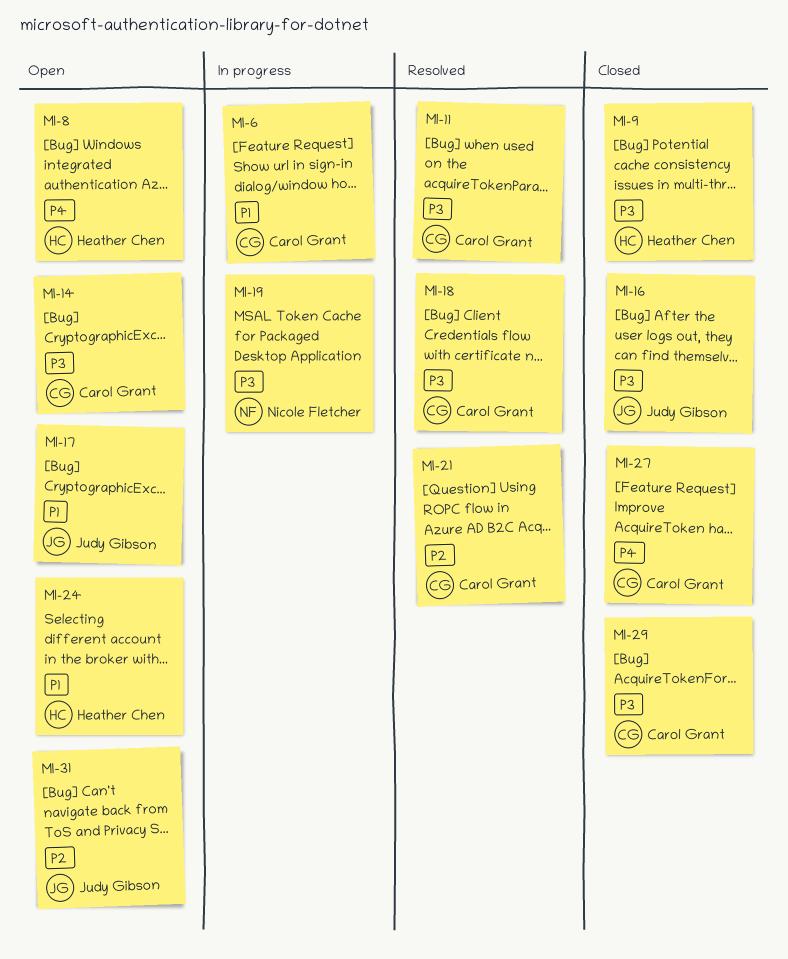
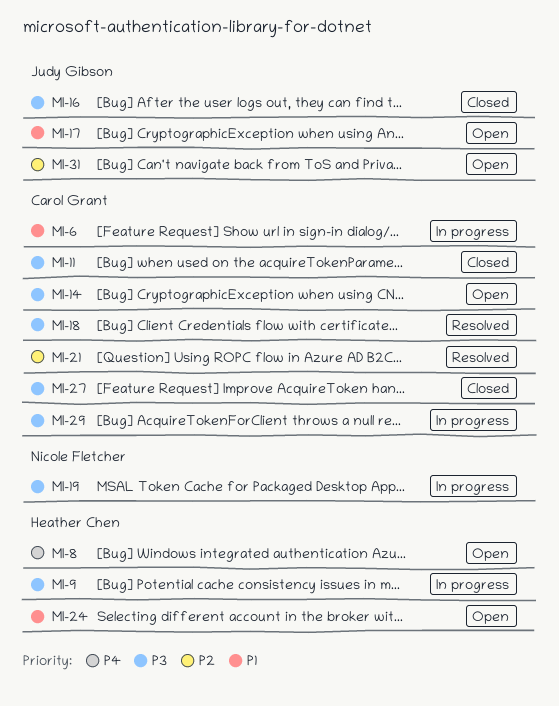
MI-9, status: Closed -> In progress
MI-11, status: Resolved -> Closed
MI-27, priority: P4 -> P3
MI-29, status: Closed -> In progress

